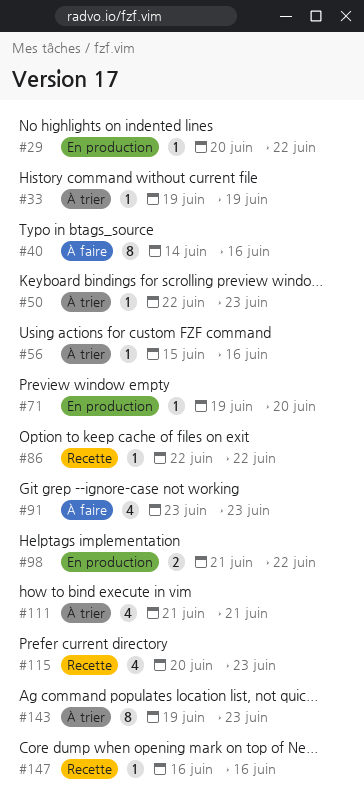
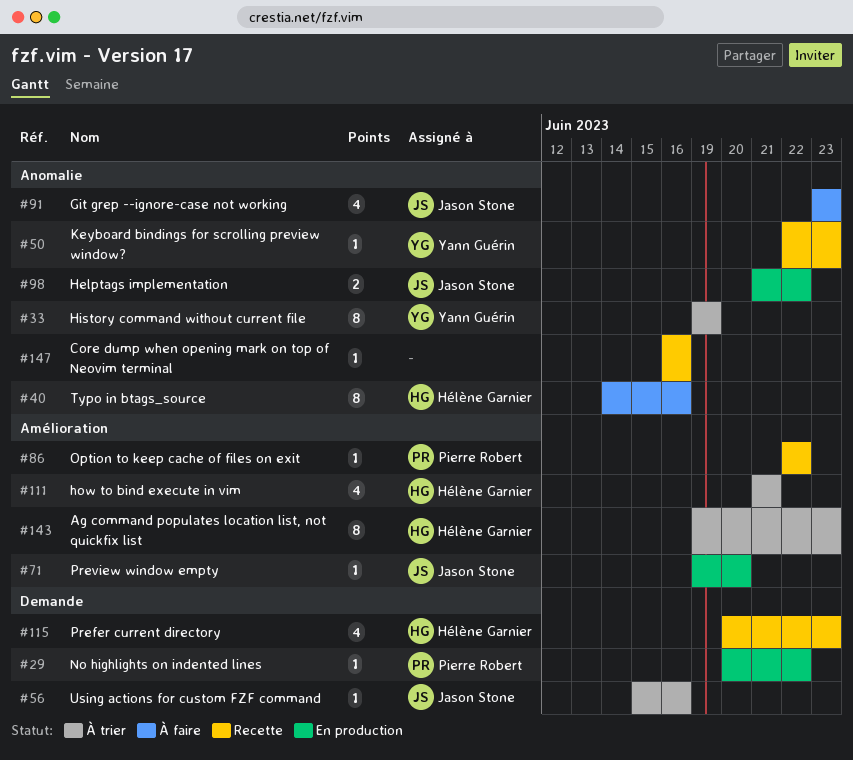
#33, estimate: 1 -> 8
#50, status: À trier -> Recette

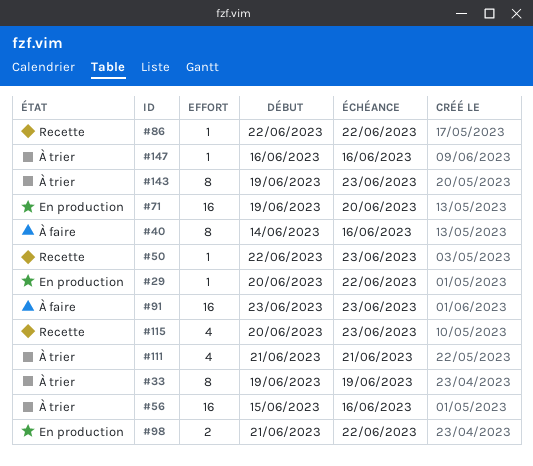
#56, estimate: 1 -> 16
#71, estimate: 1 -> 16
#91, estimate: 4 -> 16
#147, status: Recette -> À trier

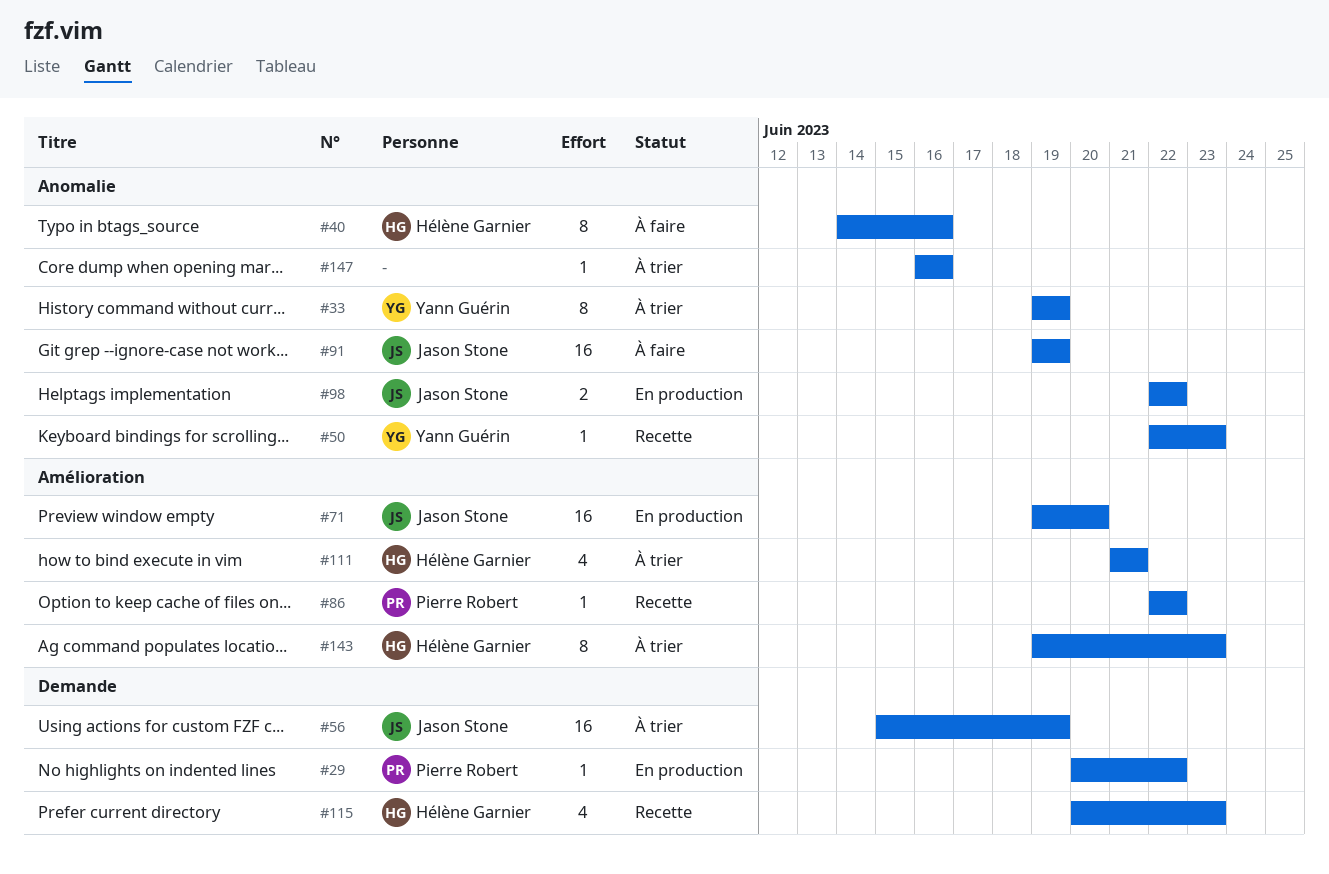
#56, due: Jun 16 -> Jun 19
#91, start: Jun 23 -> Jun 19
#91, due: Jun 23 -> Jun 19
#98, start: Jun 21 -> Jun 22

